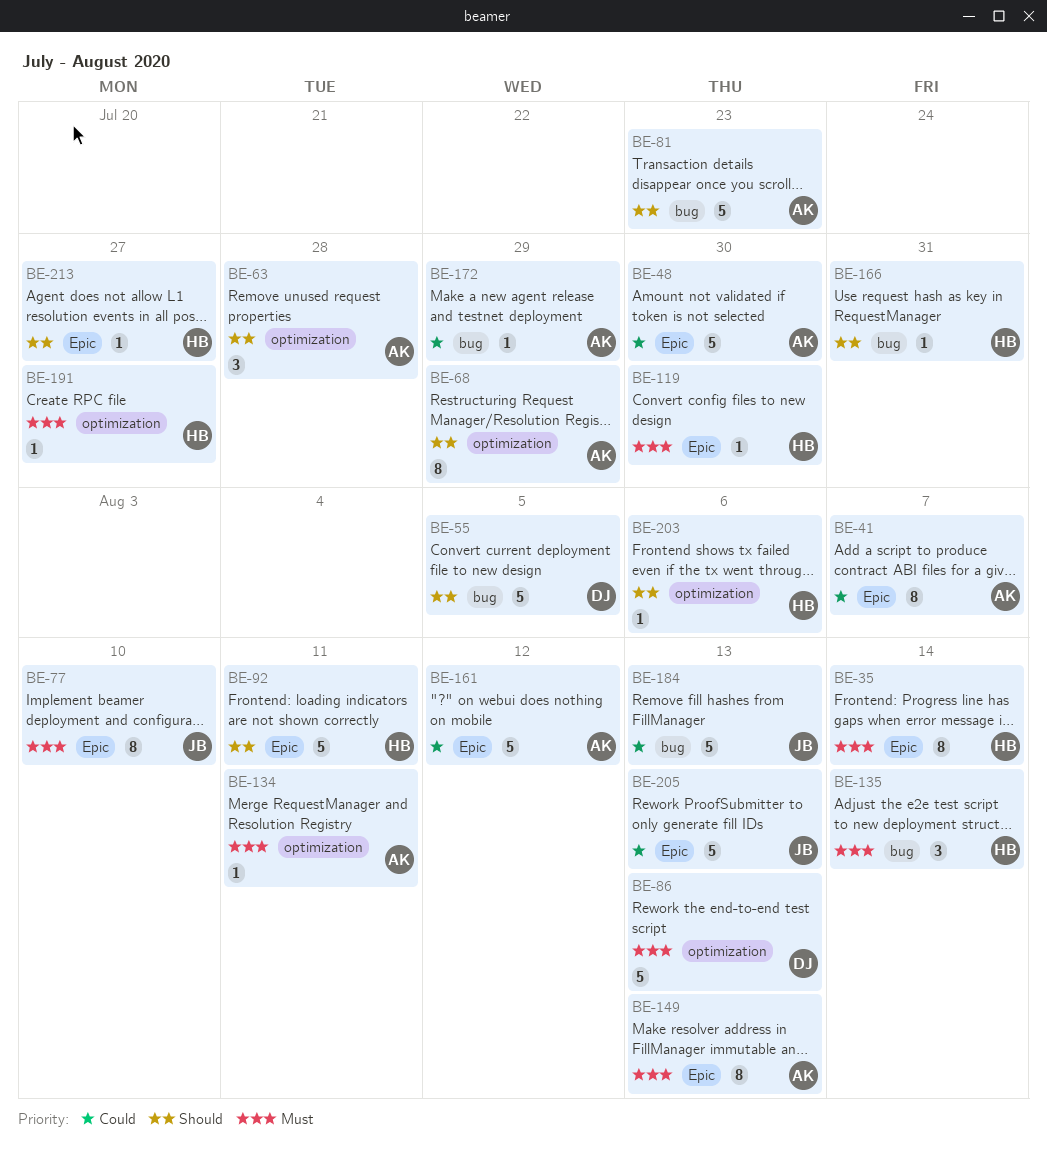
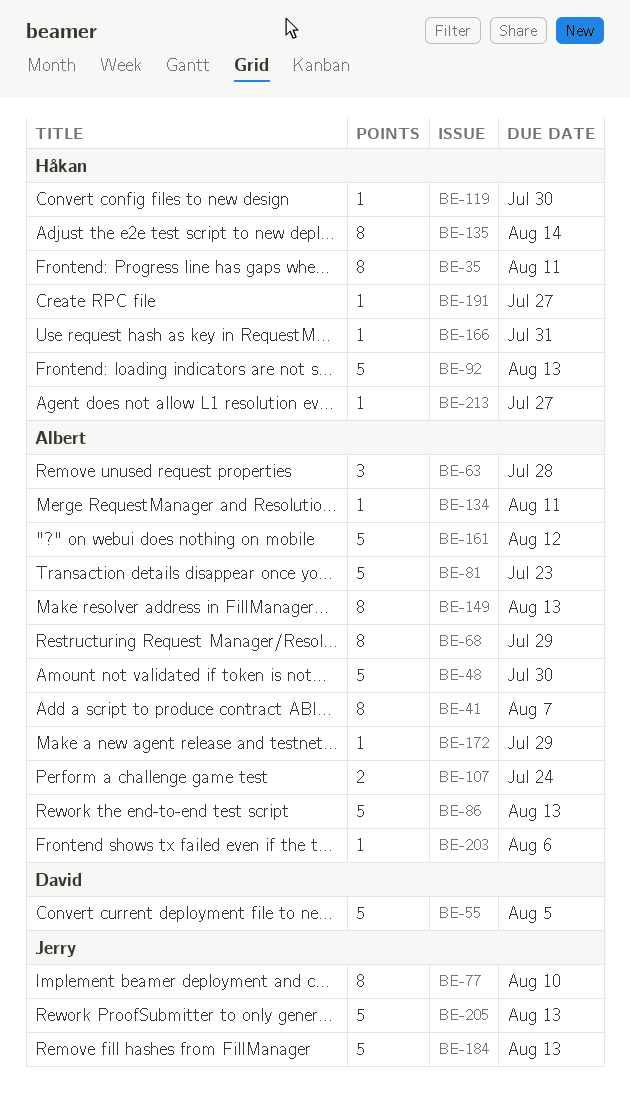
BE-35, due: Aug 14 -> Aug 11
BE-86, owner: David -> Albert
BE-92, due: Aug 11 -> Aug 13
BE-107: none -> present
BE-135, estimate: 3 -> 8
BE-203, owner: Håkan -> Albert

